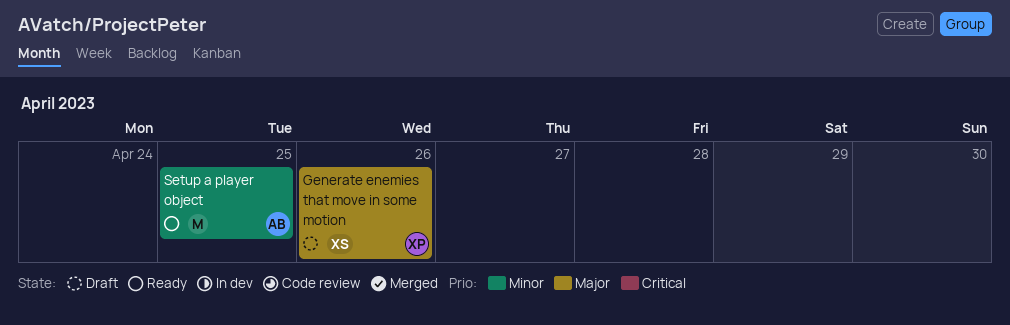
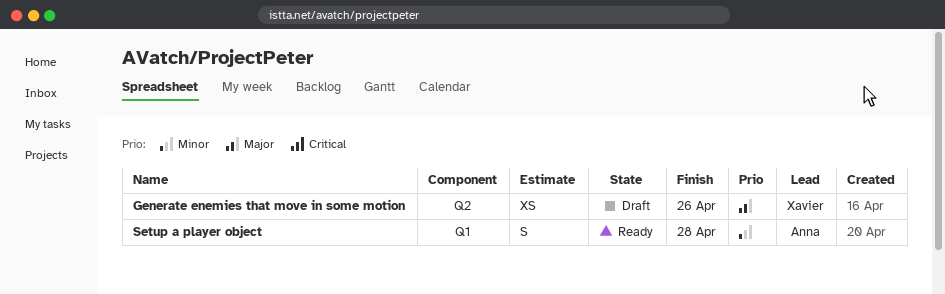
Setup a player object, estimate: M -> S
Setup a player object, due: Apr 25 -> Apr 28

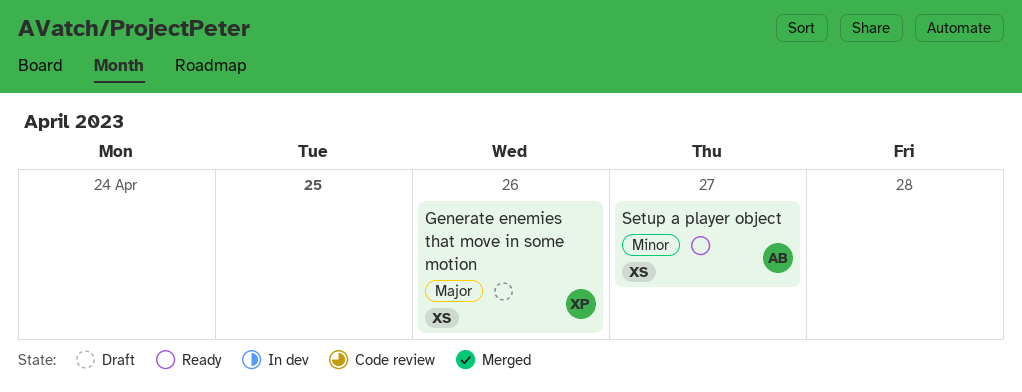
Setup a player object, estimate: S -> XS
Setup a player object, due: Apr 28 -> Apr 27

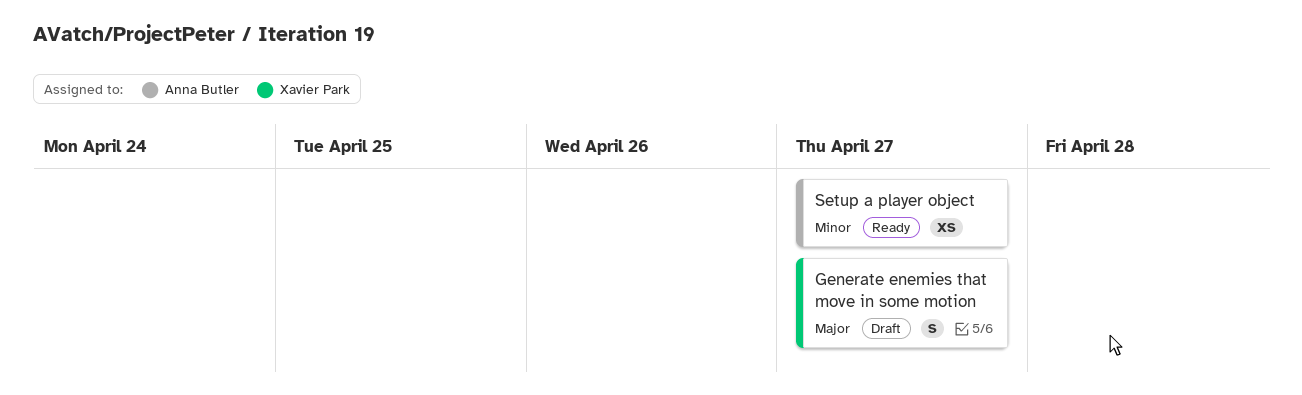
Generate enemies that move in some motion, estimate: XS -> S
Generate enemies that move in some motion, due: Apr 26 -> Apr 27

